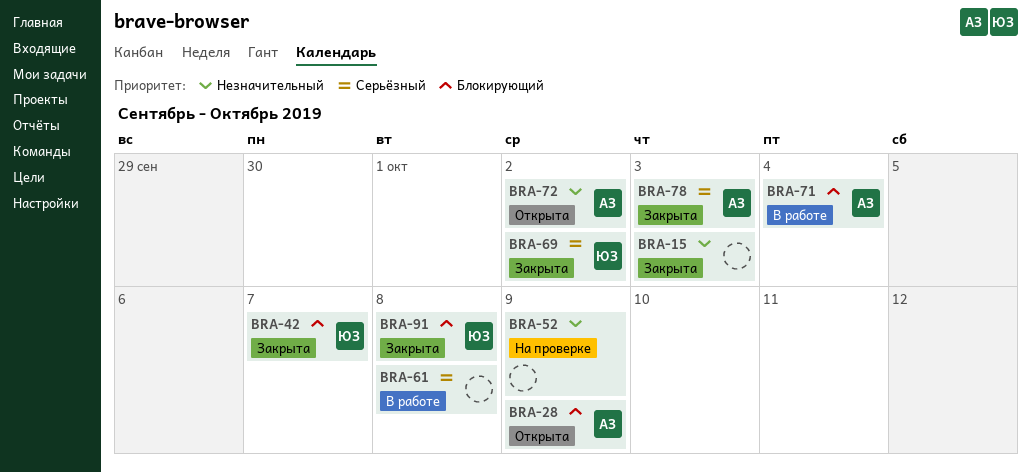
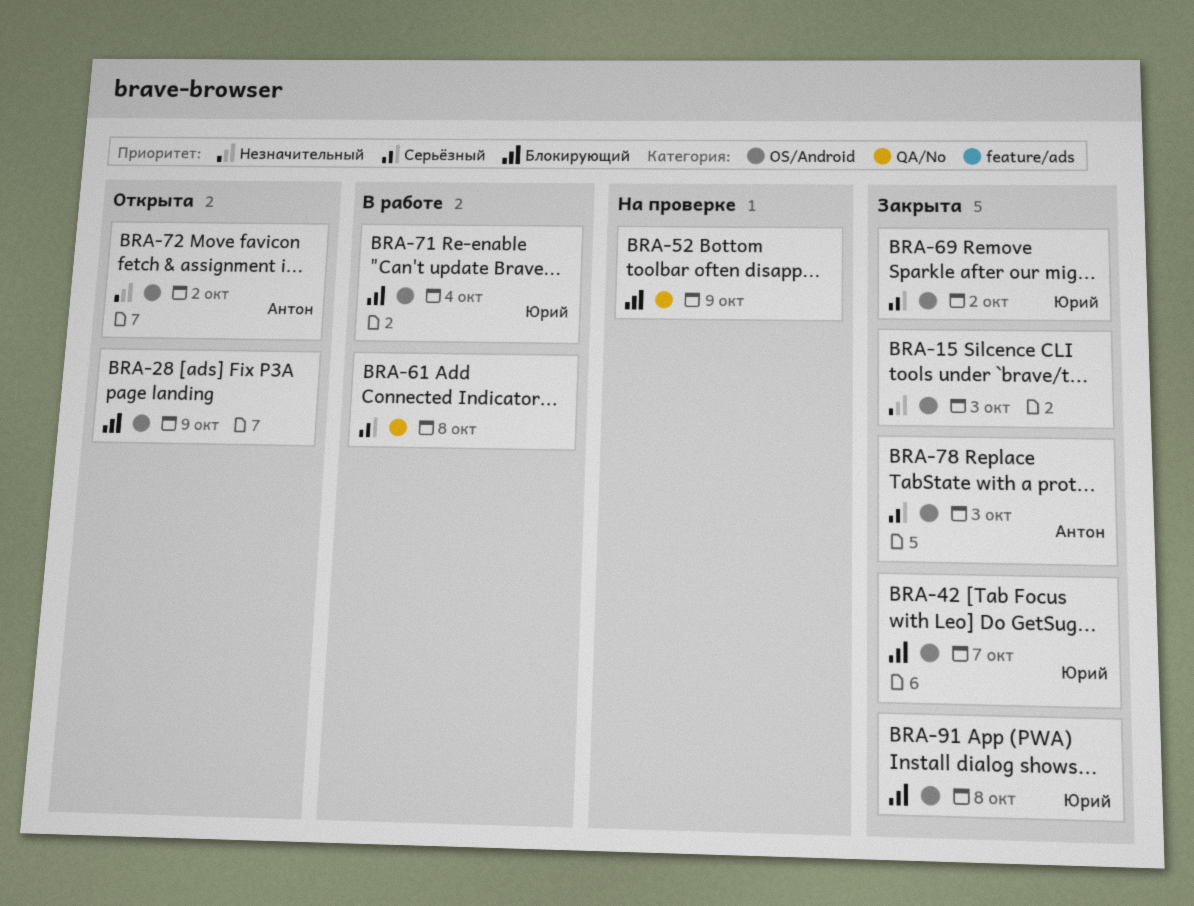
BRA-28, owner: Антон -> none
BRA-52, priority: Незначительный -> Блокирующий
BRA-71, owner: Антон -> Юрий

